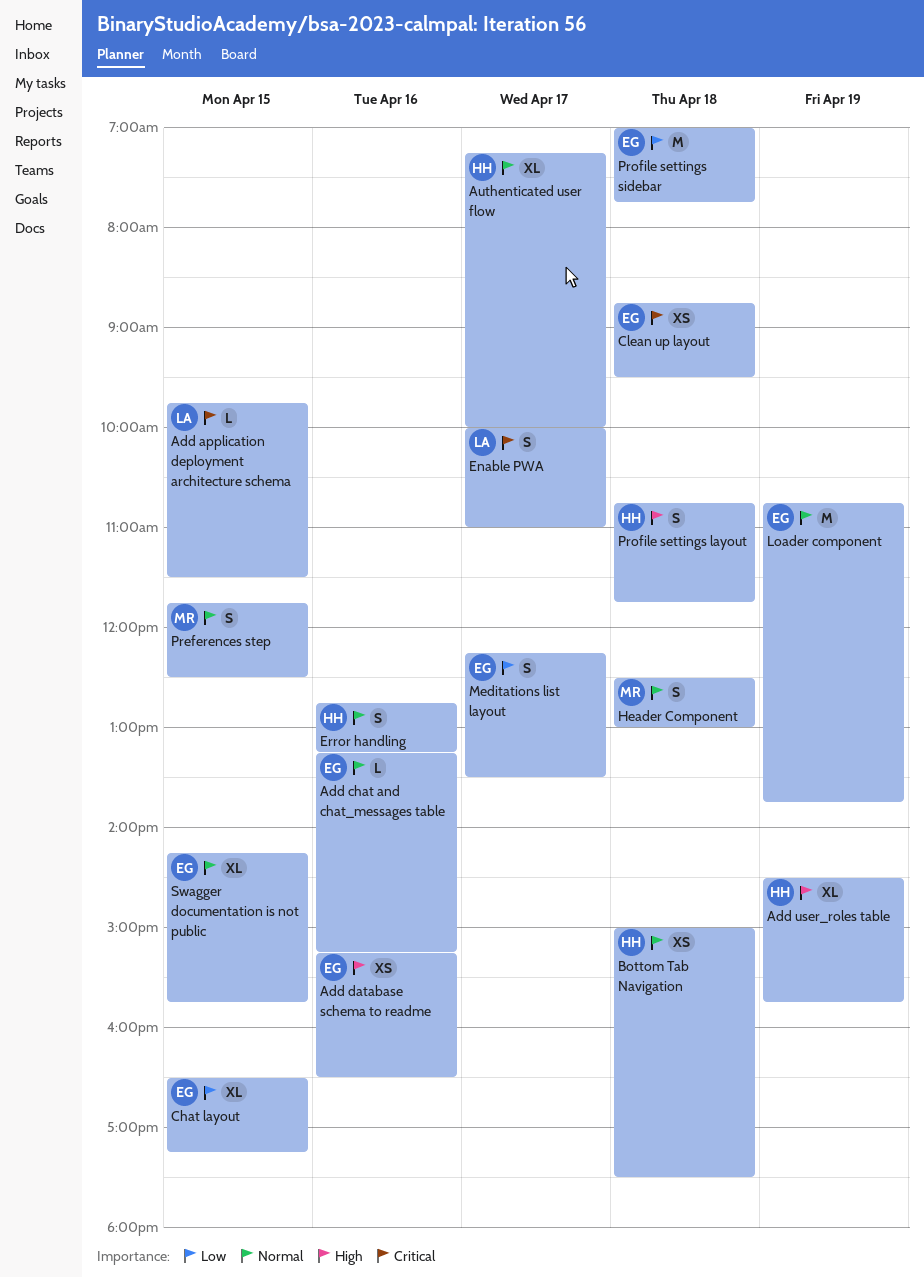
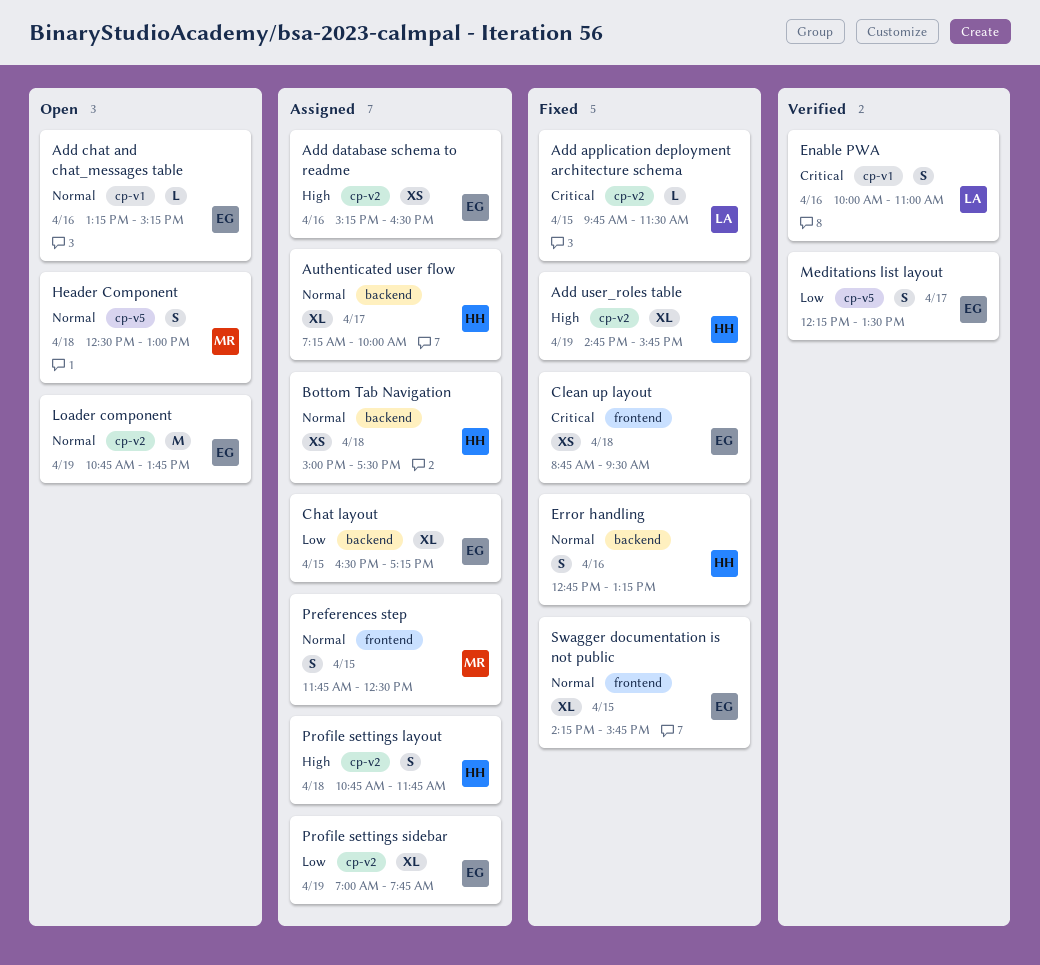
Add user_roles table, begins: 14:30 -> 14:45
Enable PWA, day: Apr 17 -> Apr 16
Profile settings sidebar, estimate: M -> XL
Profile settings sidebar, day: Apr 18 -> Apr 19

